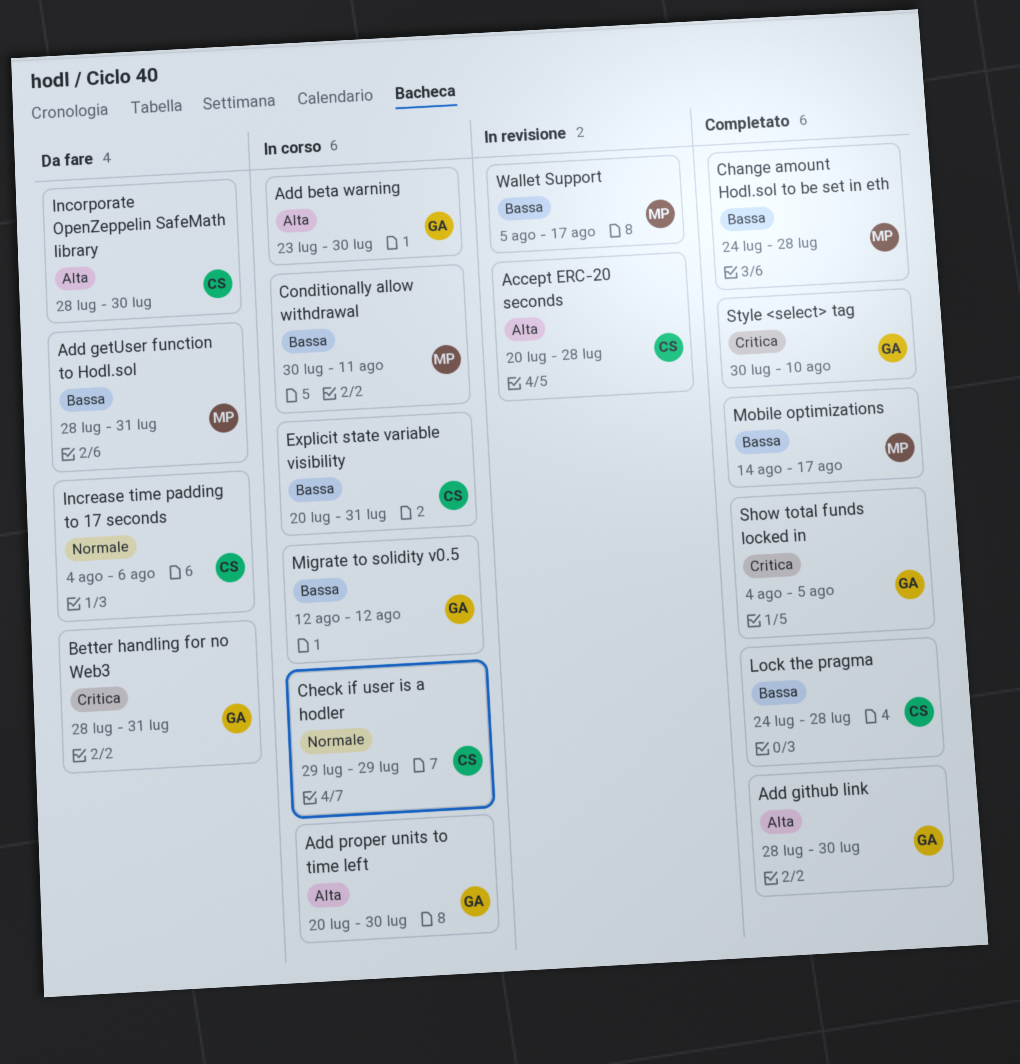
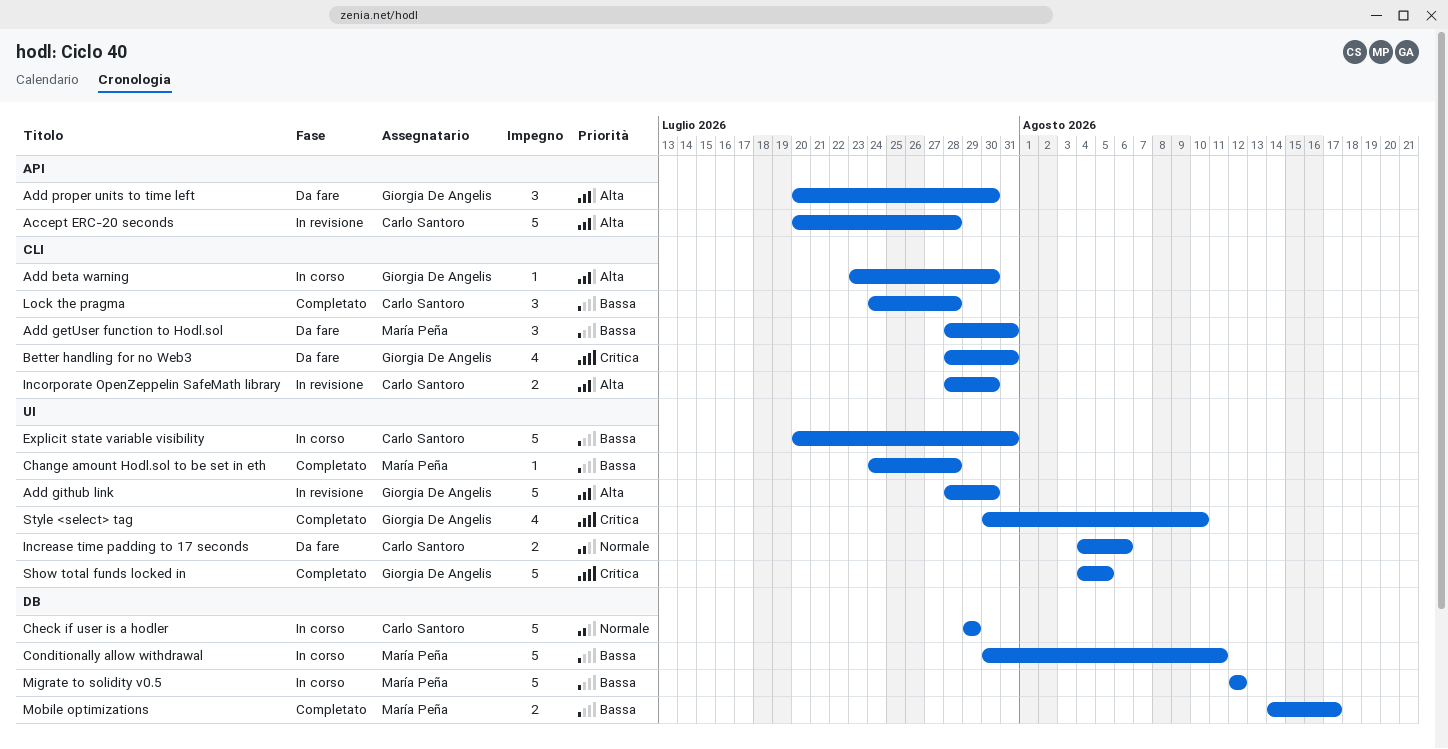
Add github link, status: Completato -> In revisione
Add proper units to time left, status: In corso -> Da fare
Incorporate OpenZeppelin SafeMath library, status: Da fare -> In revisione
Migrate to solidity v0.5, owner: Giorgia De Angelis -> María Peña
Wallet Support: present -> none

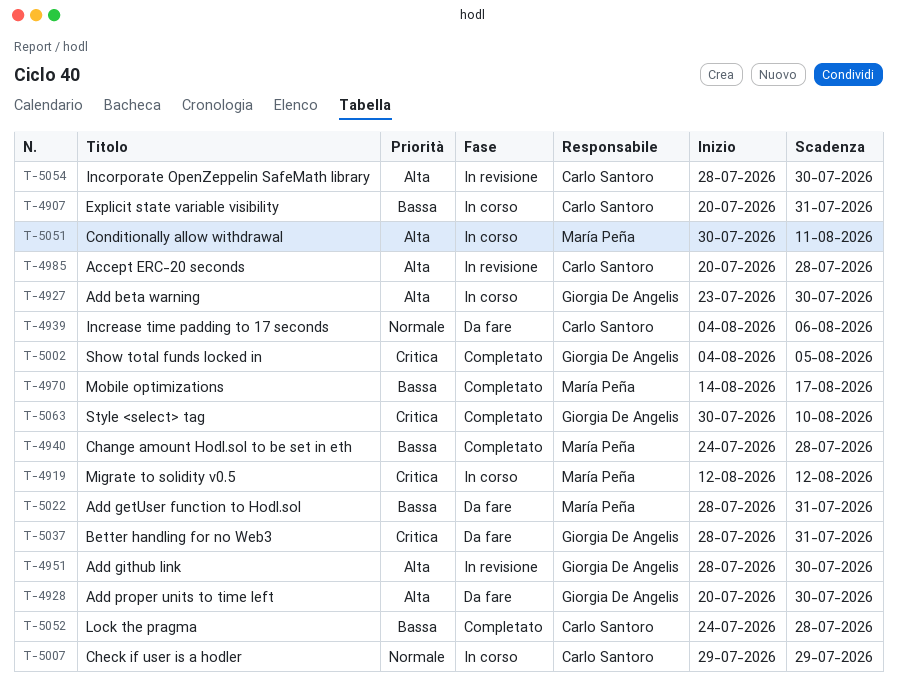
Conditionally allow withdrawal, priority: Bassa -> Alta
Migrate to solidity v0.5, priority: Bassa -> Critica

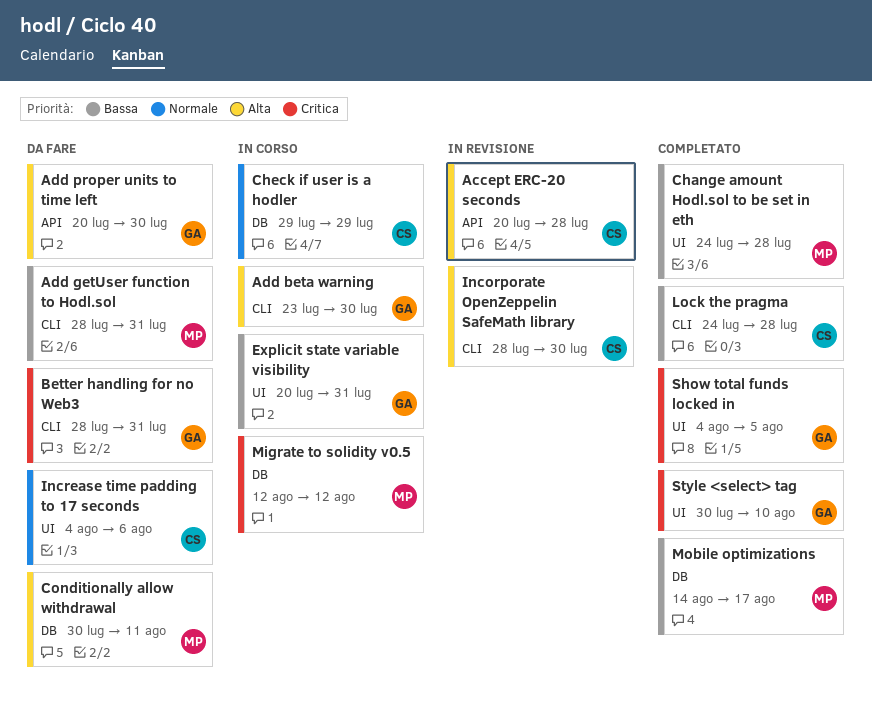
Add github link: present -> none
Conditionally allow withdrawal, status: In corso -> Da fare
Explicit state variable visibility, owner: Carlo Santoro -> Giorgia De Angelis

